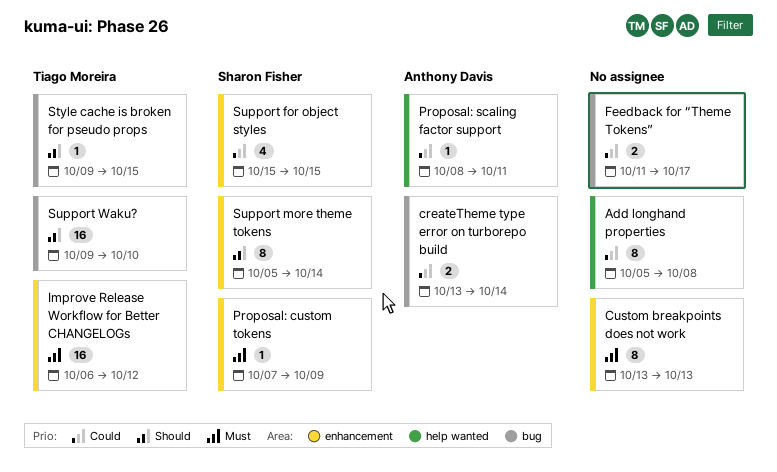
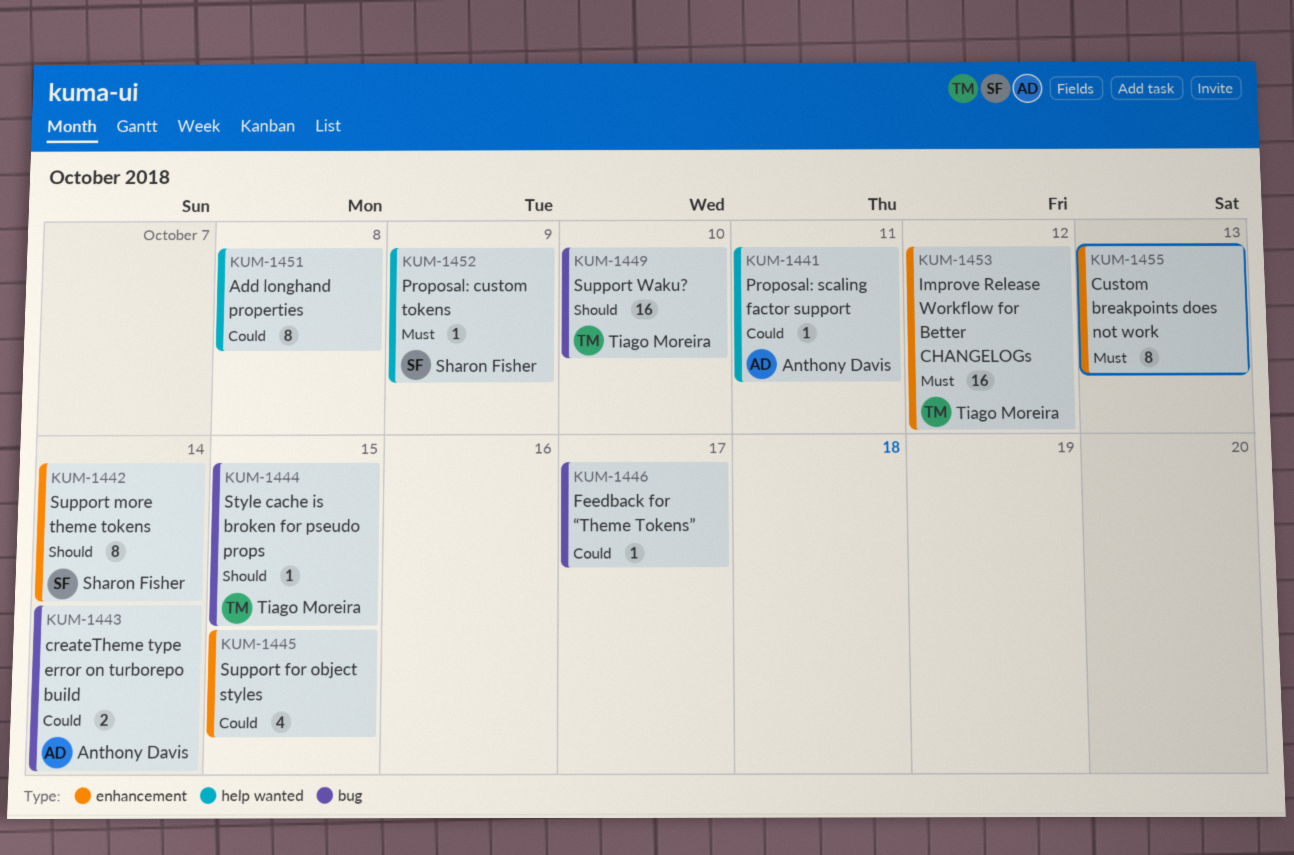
Feedback for “Theme Tokens”, estimate: 2 -> 1
Proposal: custom tokens, label: enhancement -> help wanted
Support for object styles, owner: Sharon Fisher -> none

